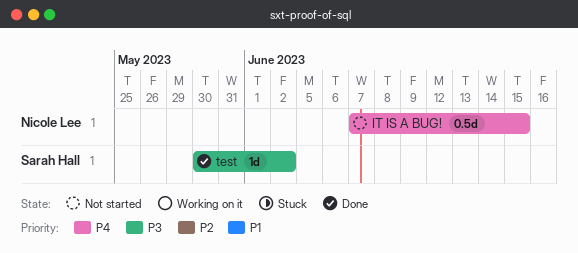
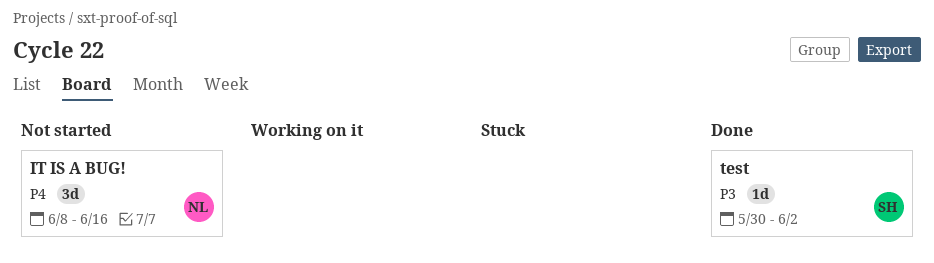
IT IS A BUG!, estimate: 0.5d -> 3d
IT IS A BUG!, start: Jun 7 -> Jun 8
IT IS A BUG!, due: Jun 15 -> Jun 16

